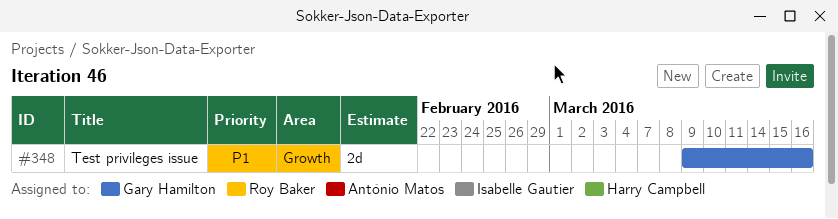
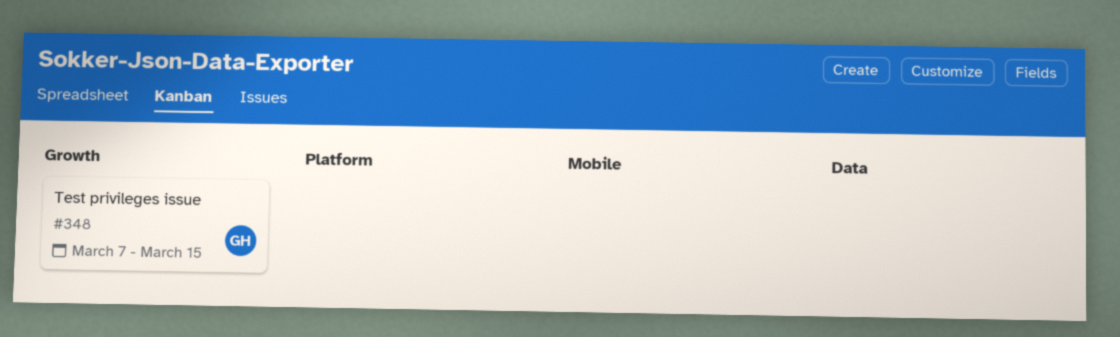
#348, start: Mar 9 -> Mar 7
#348, due: Mar 16 -> Mar 15

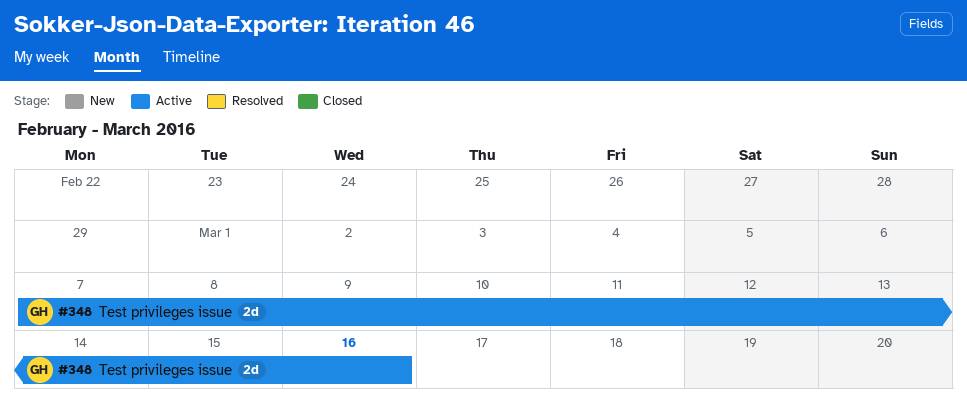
#348, due: Mar 15 -> Mar 16

